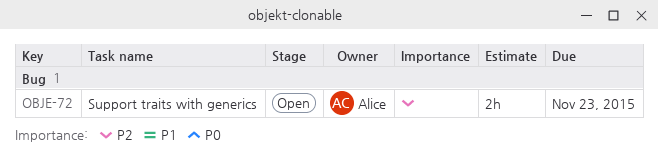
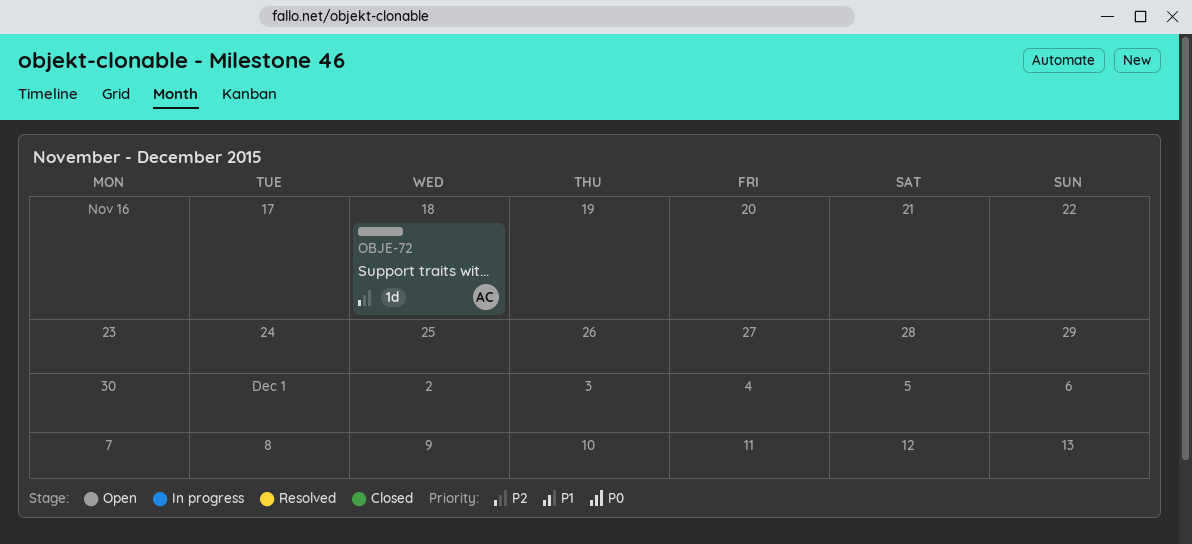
OBJE-72, estimate: 2h -> 1d
OBJE-72, due: Nov 23 -> Nov 18

